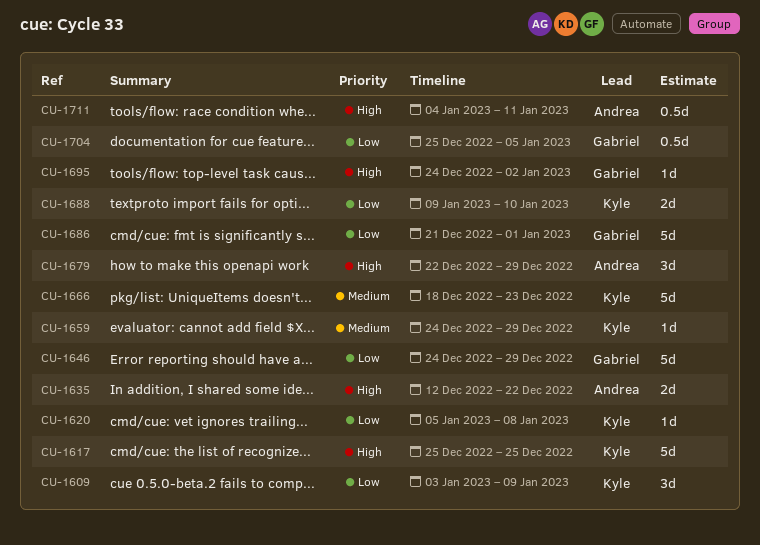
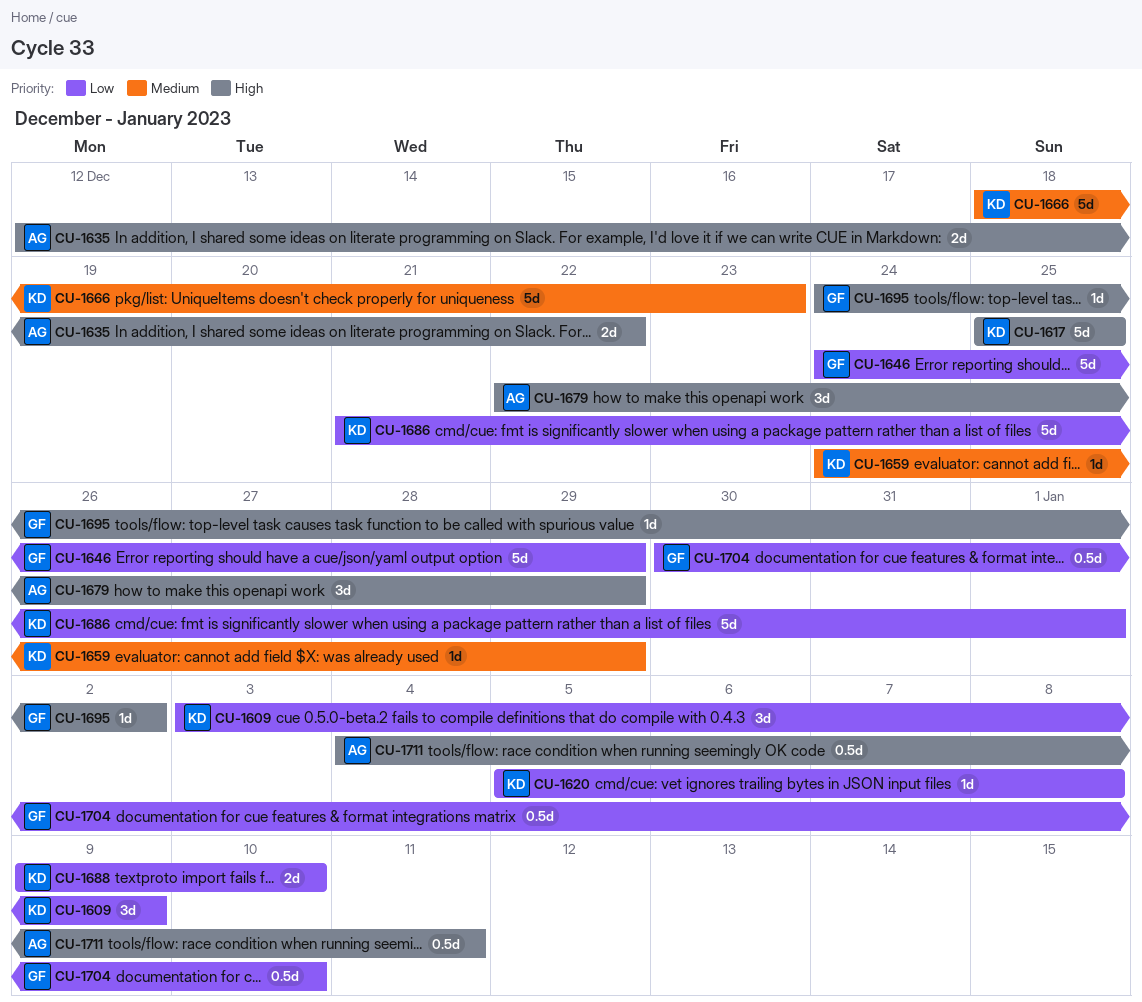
CU-1686, owner: Gabriel -> Kyle
CU-1704, start: Dec 25 -> Dec 30
CU-1704, due: Jan 5 -> Jan 10

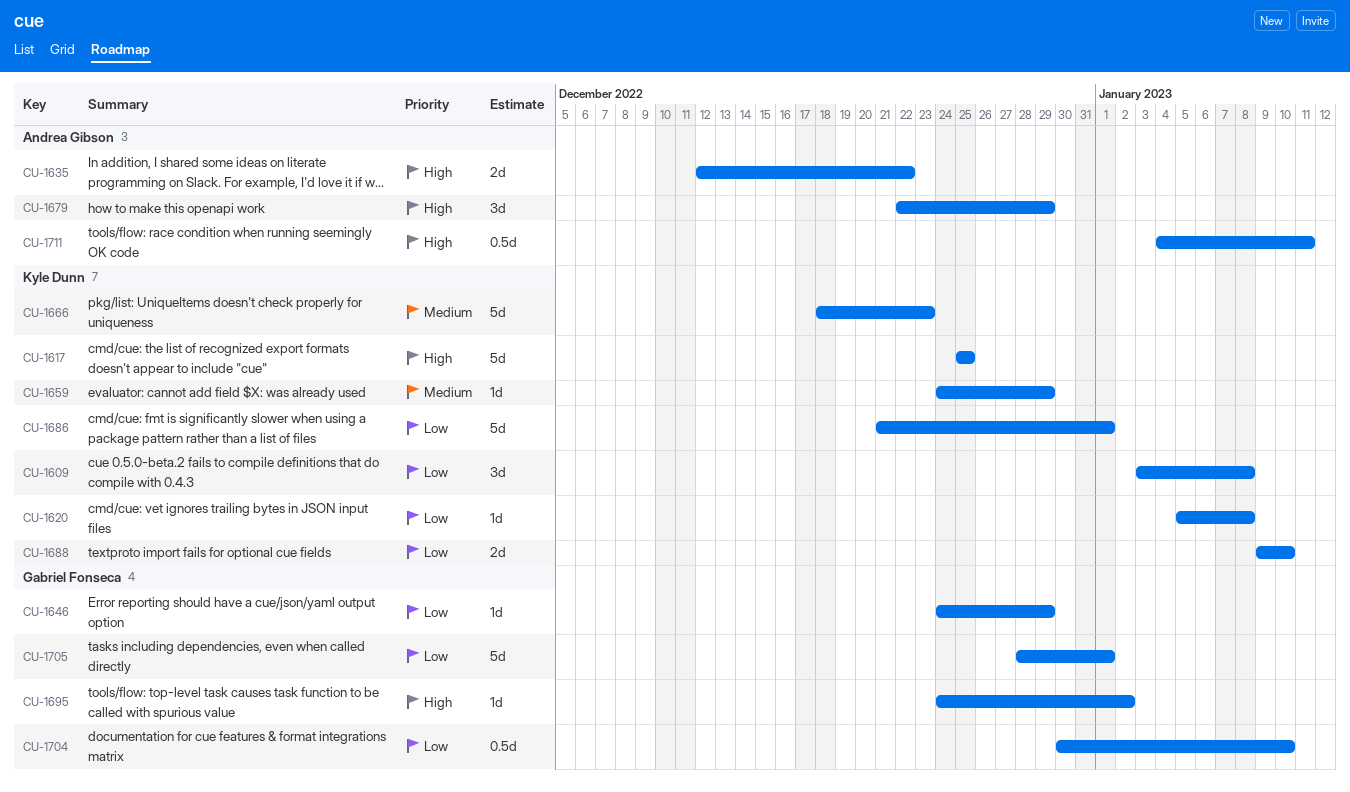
CU-1609, due: Jan 9 -> Jan 8
CU-1646, estimate: 5d -> 1d
CU-1705: none -> present

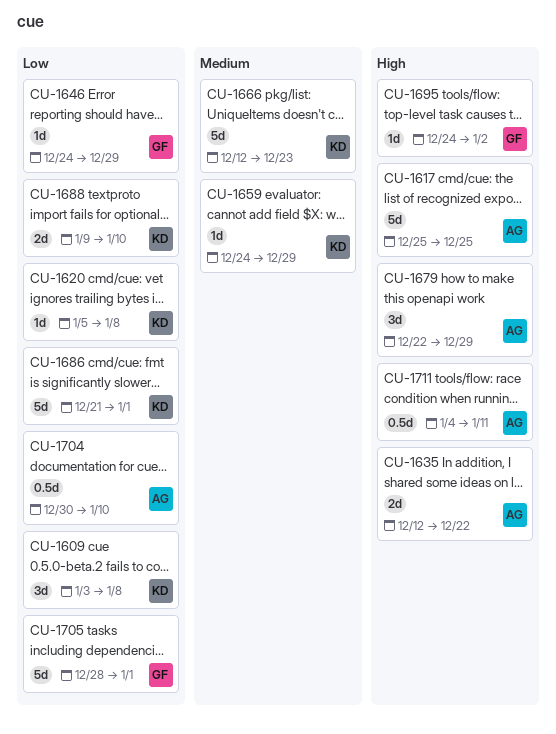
CU-1617, owner: Kyle Dunn -> Andrea Gibson
CU-1666, start: Dec 18 -> Dec 12
CU-1704, owner: Gabriel Fonseca -> Andrea Gibson

